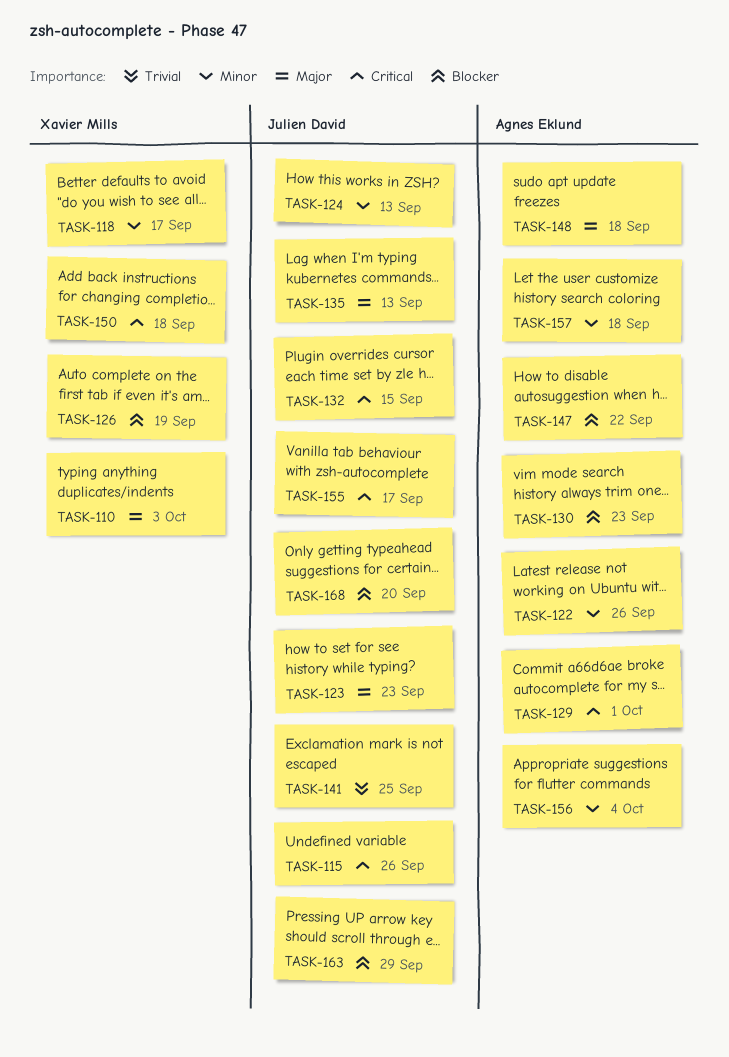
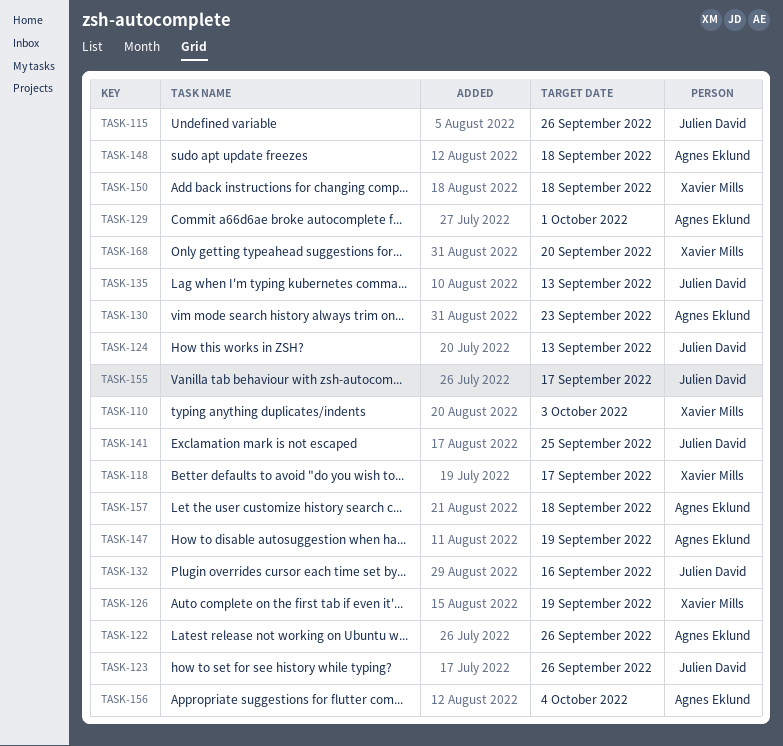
TASK-123, due: Sep 23 -> Sep 26
TASK-132, due: Sep 15 -> Sep 16
TASK-147, due: Sep 22 -> Sep 19
TASK-163: present -> none
TASK-168, owner: Julien David -> Xavier Mills

